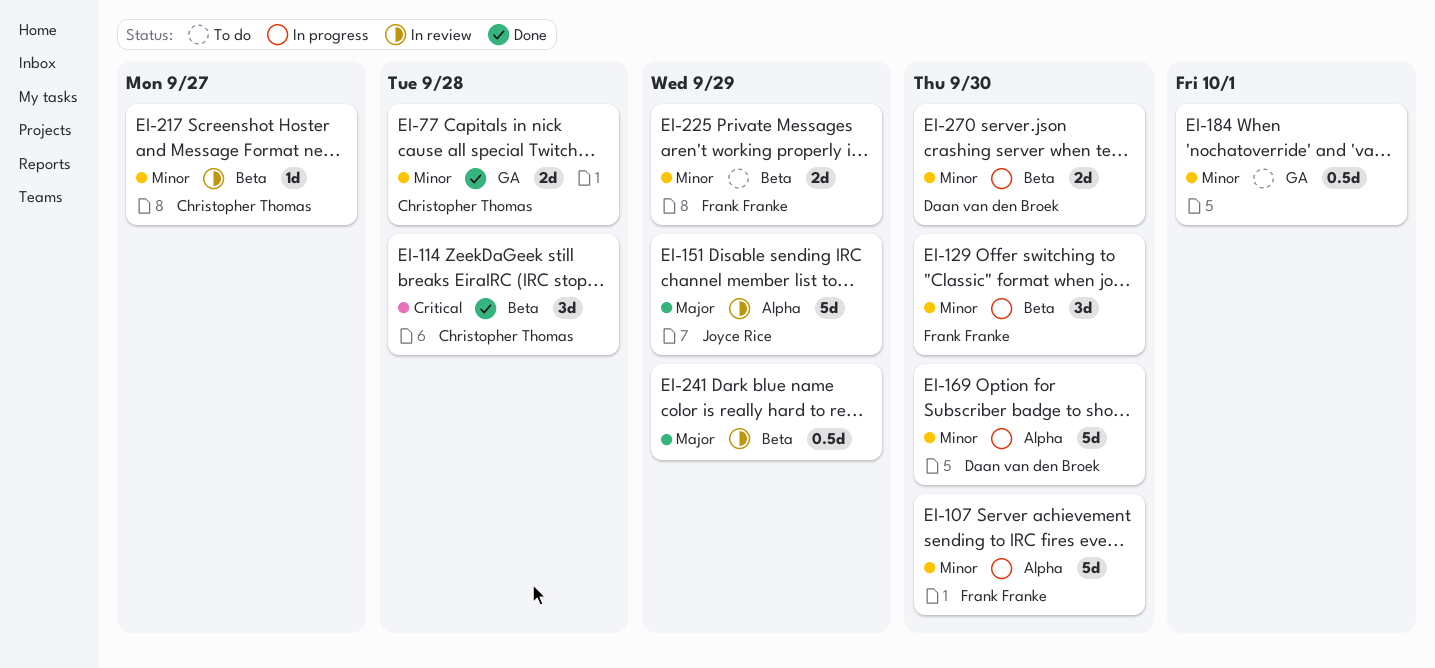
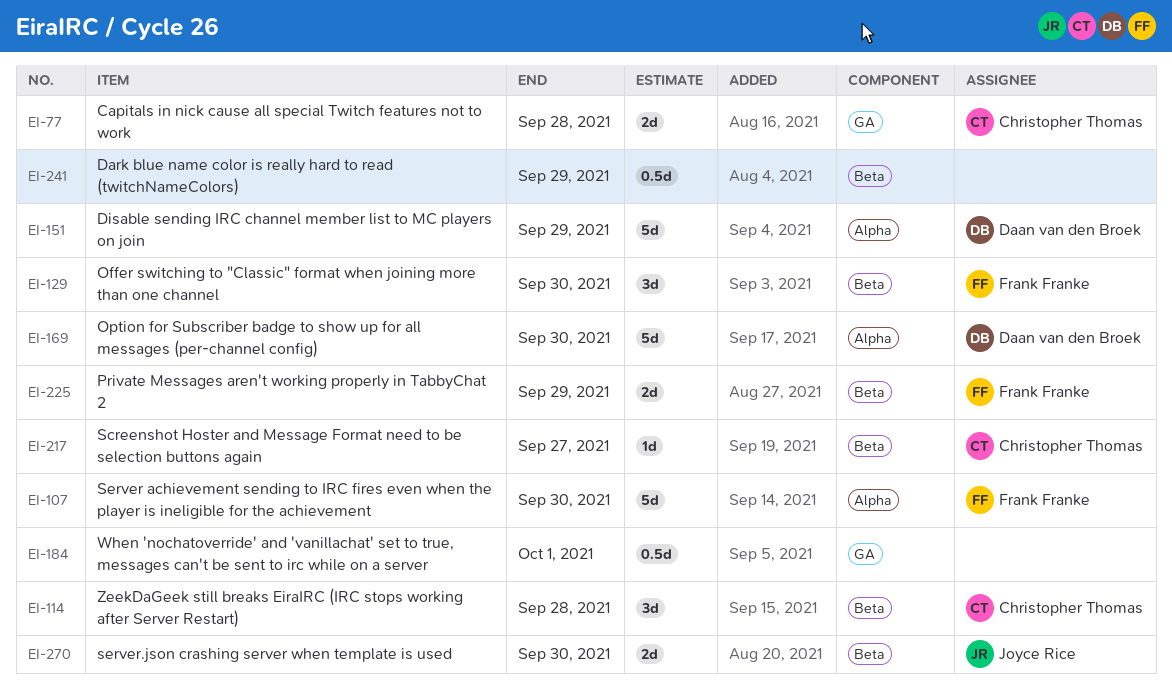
EI-151, owner: Joyce Rice -> Daan van den Broek
EI-270, owner: Daan van den Broek -> Joyce Rice

